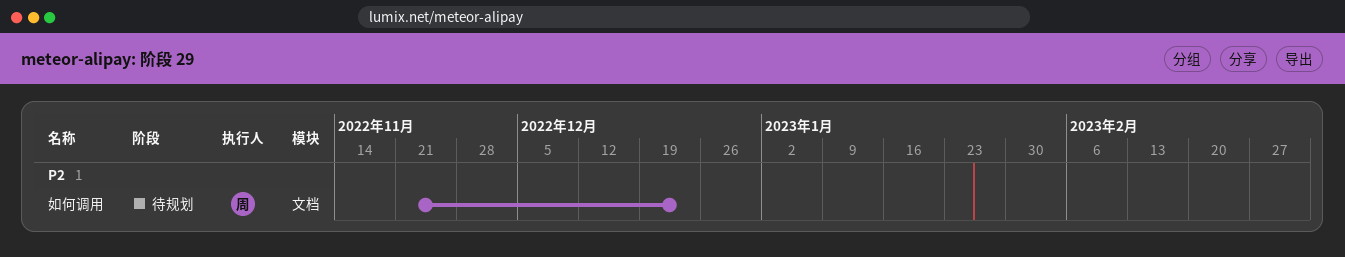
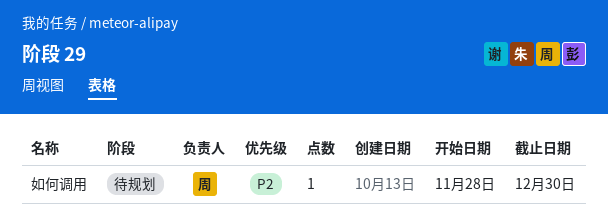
如何调用, start: Nov 21 -> Nov 28
如何调用, due: Dec 23 -> Dec 30

